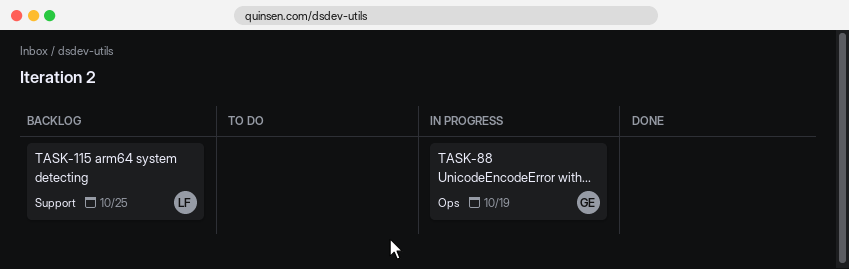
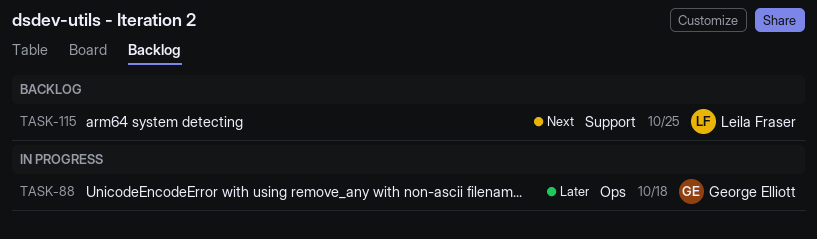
TASK-88, due: Oct 19 -> Oct 18

